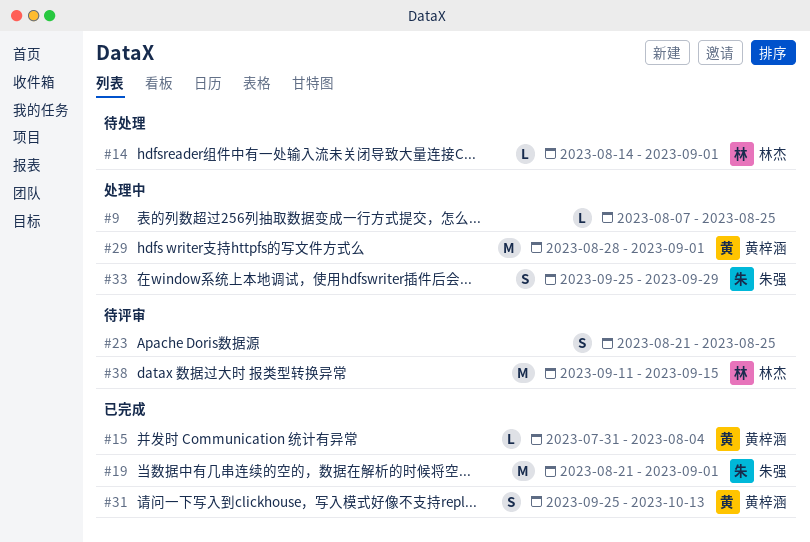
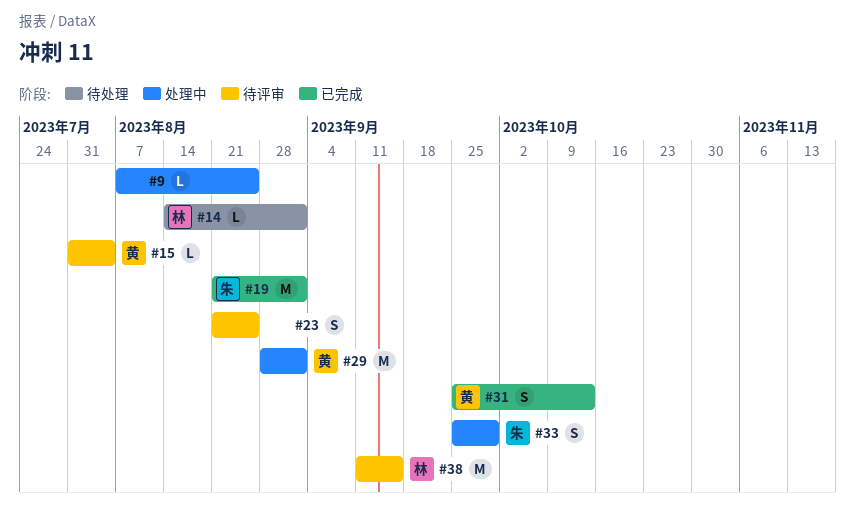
#15, status: 已完成 -> 待评审

